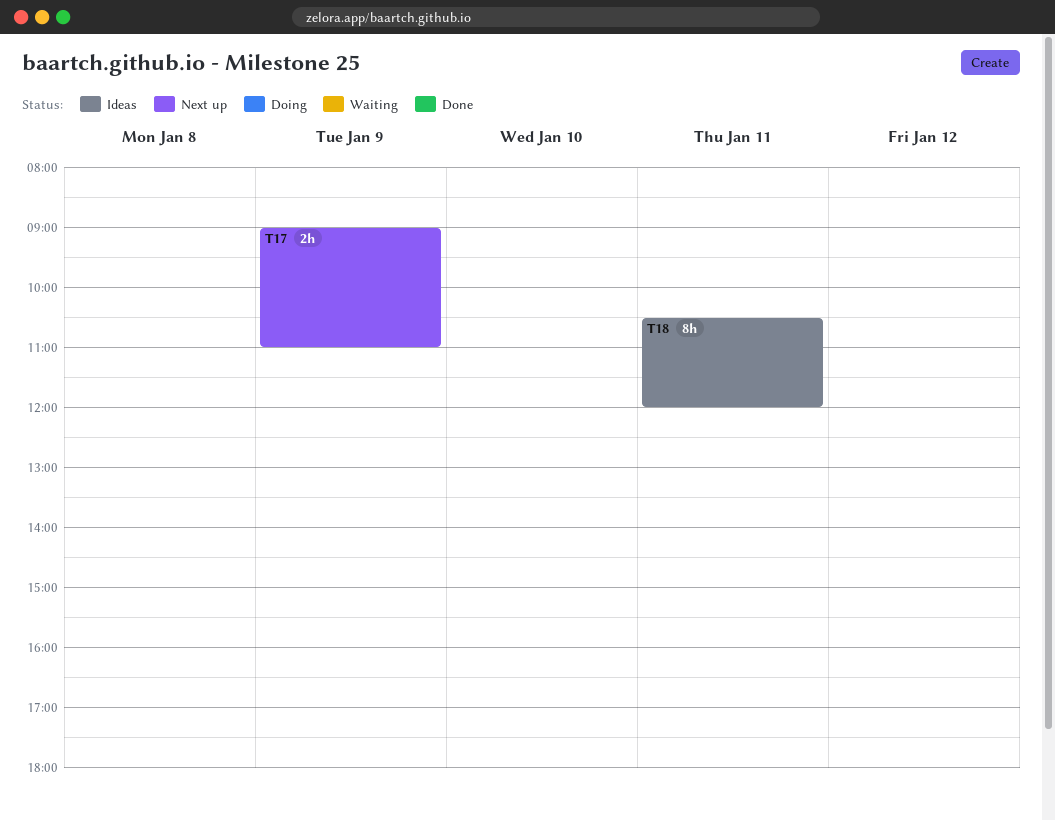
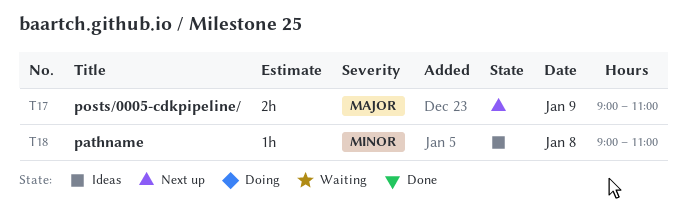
T18, estimate: 8h -> 1h
T18, day: Jan 11 -> Jan 8
T18, begins: 10:30 -> 09:00
T18, ends: 12:00 -> 11:00

